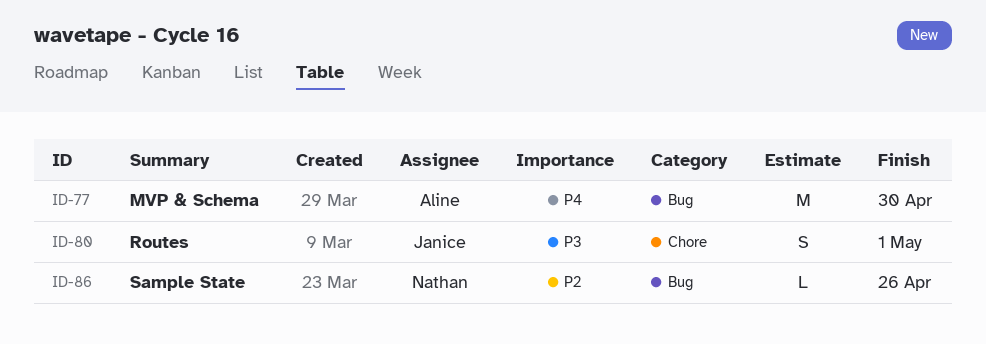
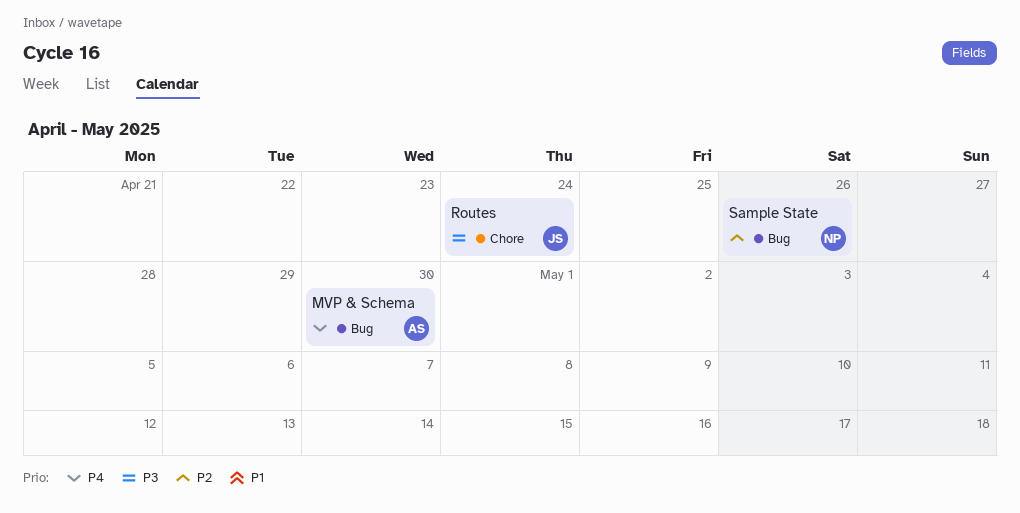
Routes, due: May 1 -> Apr 24

